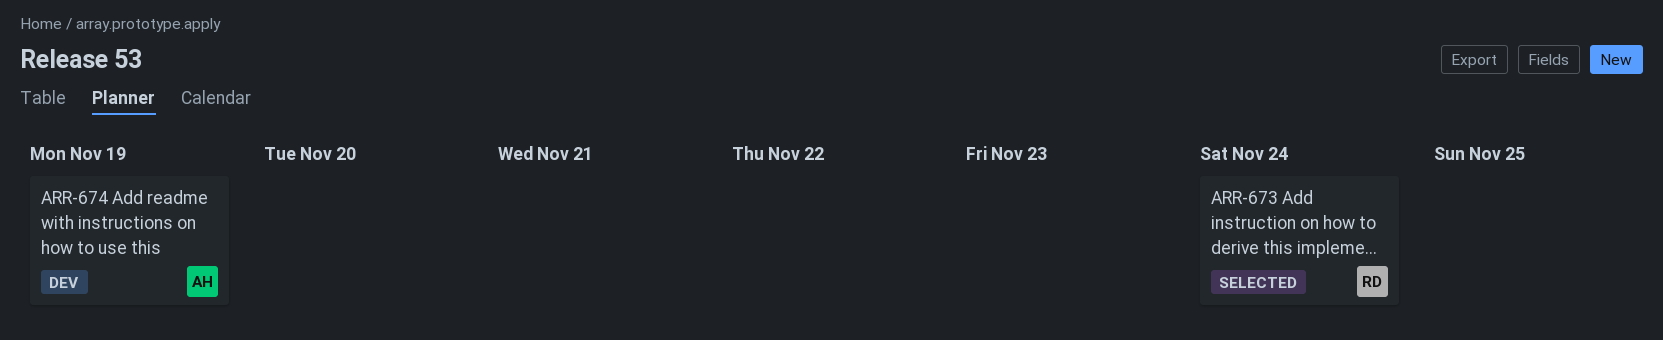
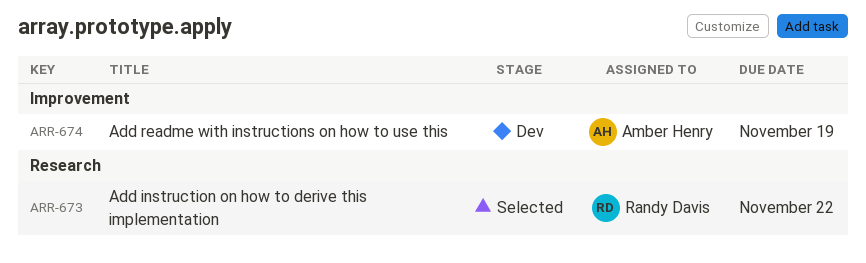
ARR-673, due: Nov 24 -> Nov 22

